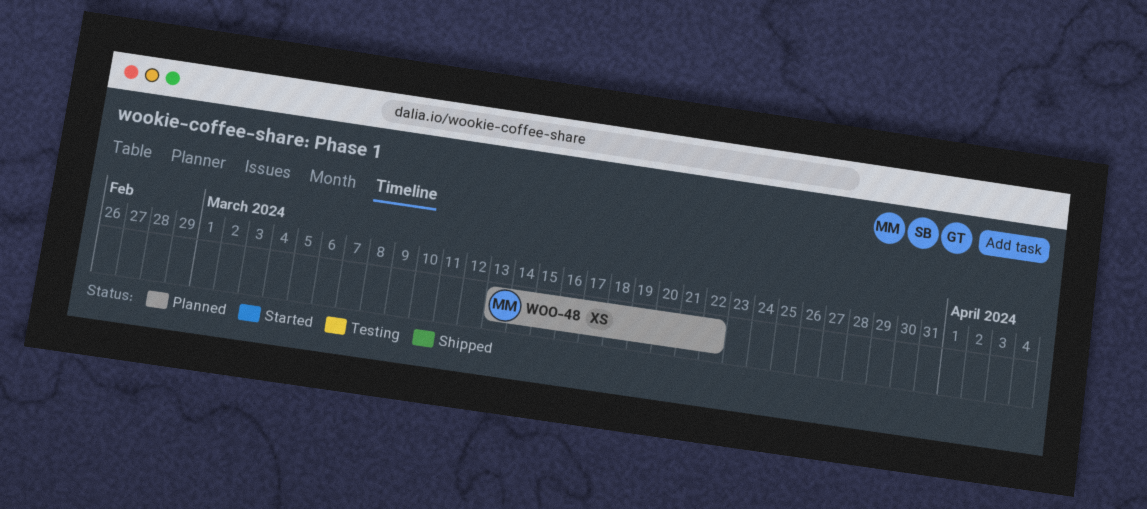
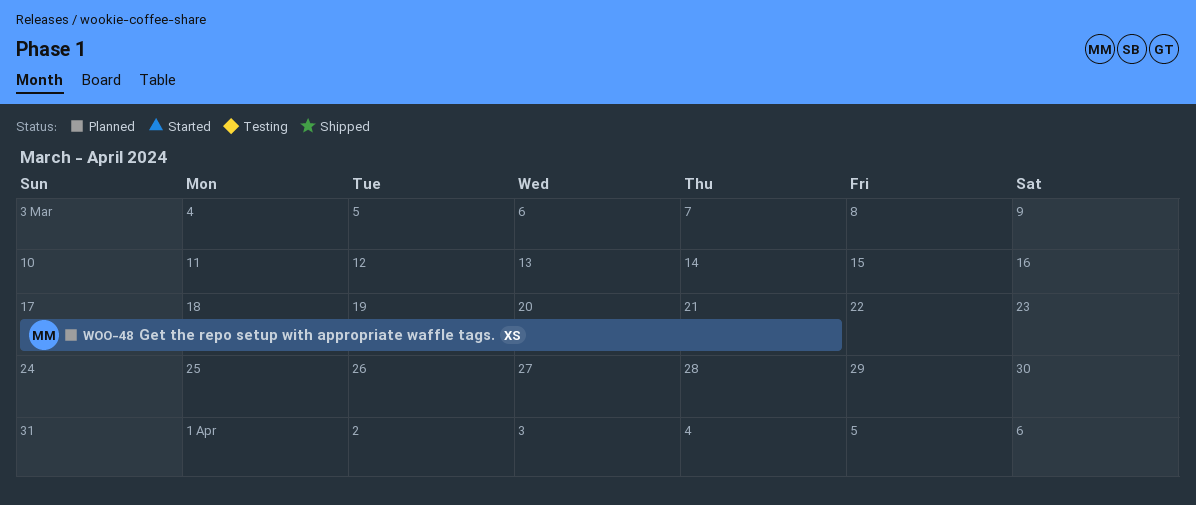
WOO-48, start: Mar 13 -> Mar 17
WOO-48, due: Mar 22 -> Mar 21

